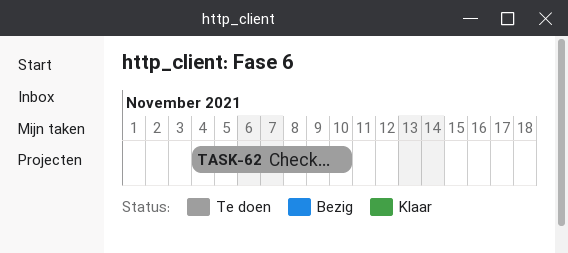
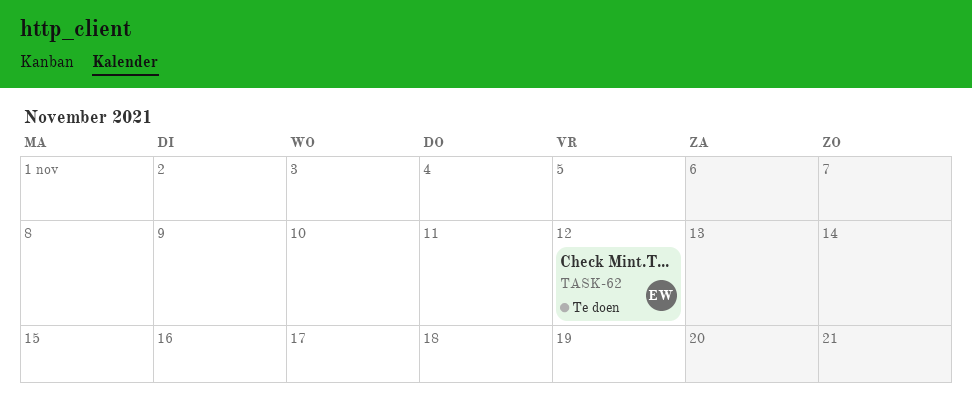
TASK-62, due: Nov 10 -> Nov 12

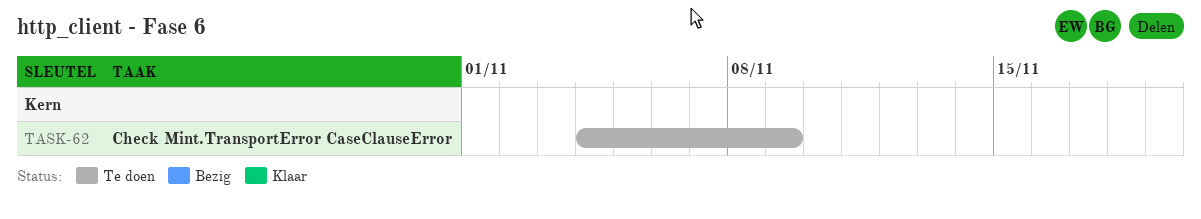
TASK-62, due: Nov 12 -> Nov 9

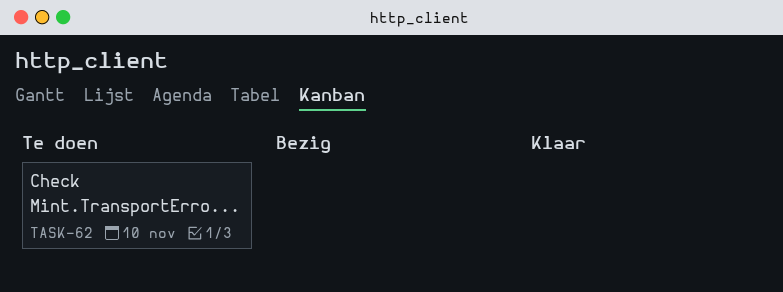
TASK-62, due: Nov 9 -> Nov 10

